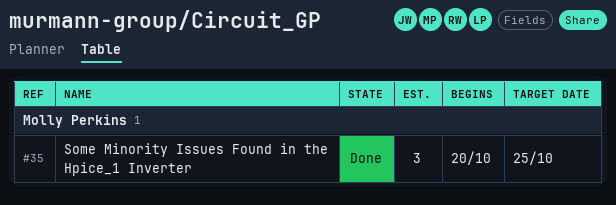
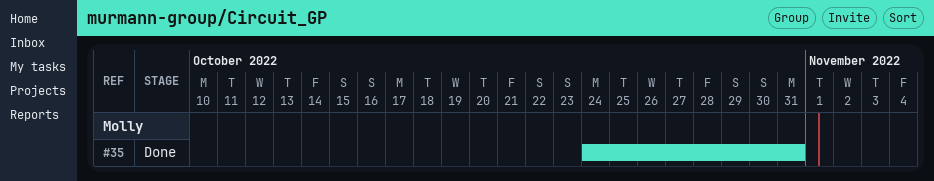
#35, start: Oct 20 -> Oct 24
#35, due: Oct 25 -> Oct 31

